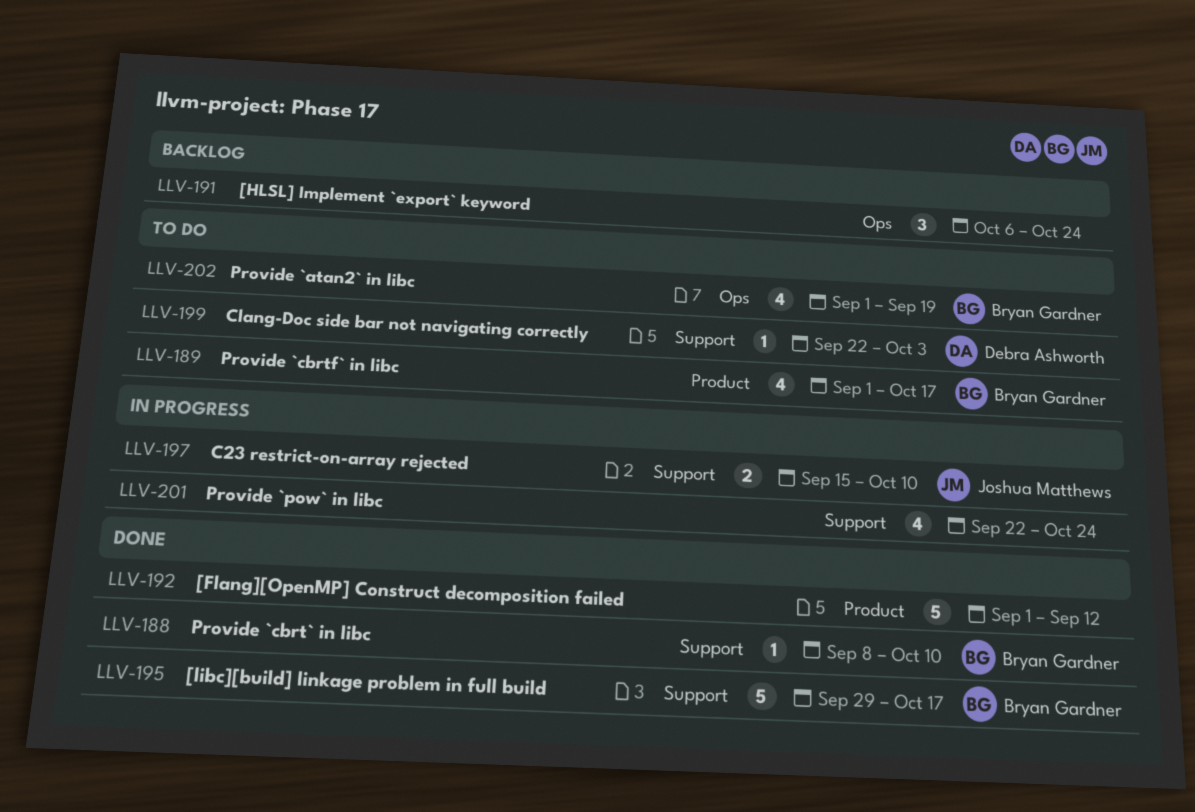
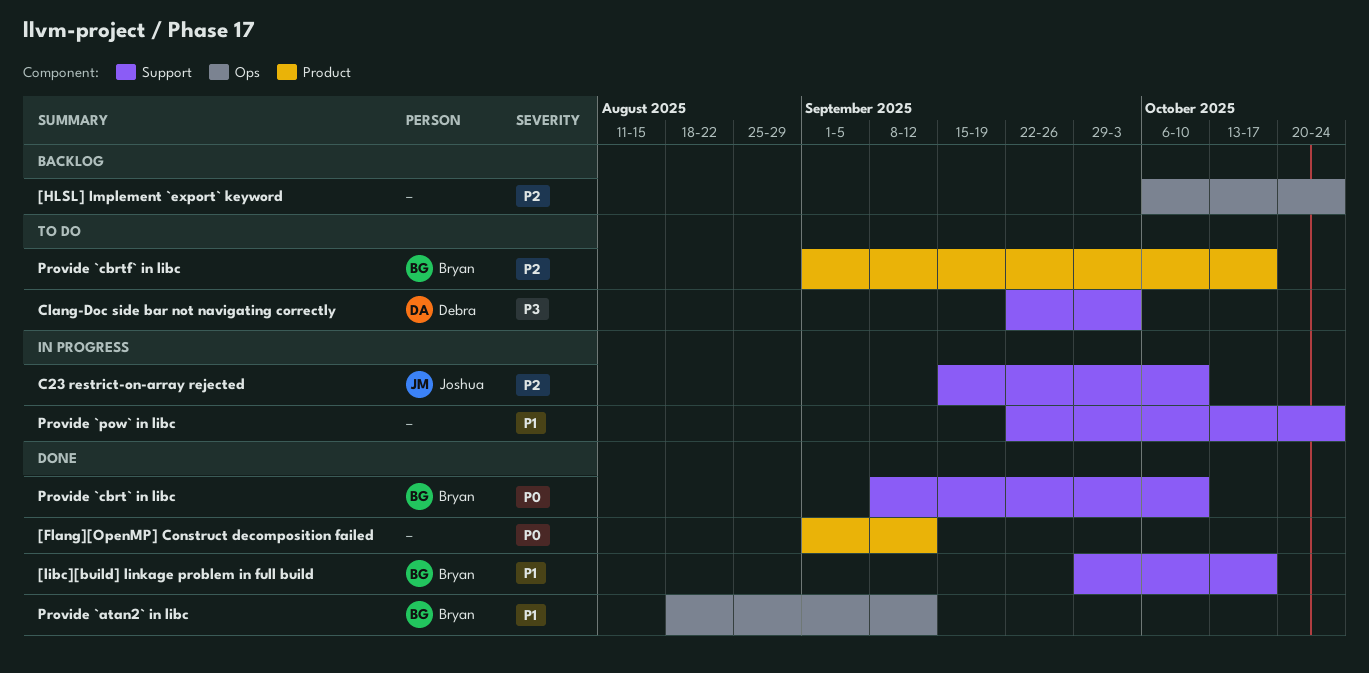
Provide `atan2` in libc, status: To do -> Done
Provide `atan2` in libc, start: Sep 1 -> Aug 18
Provide `atan2` in libc, due: Sep 19 -> Sep 12

